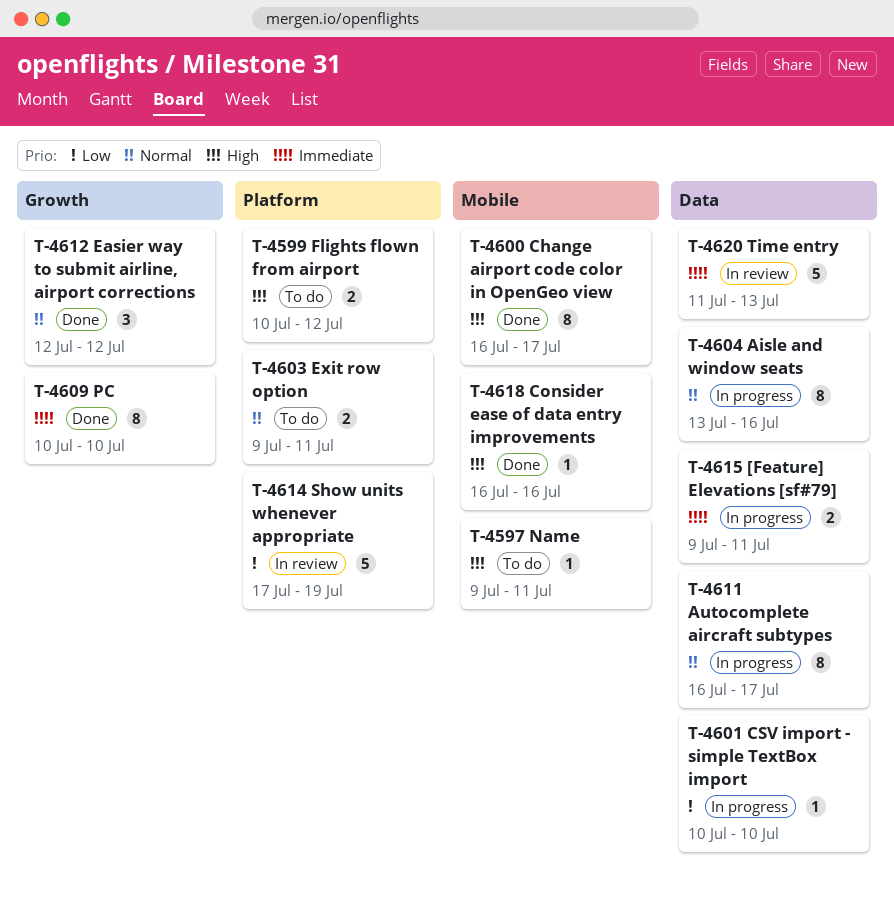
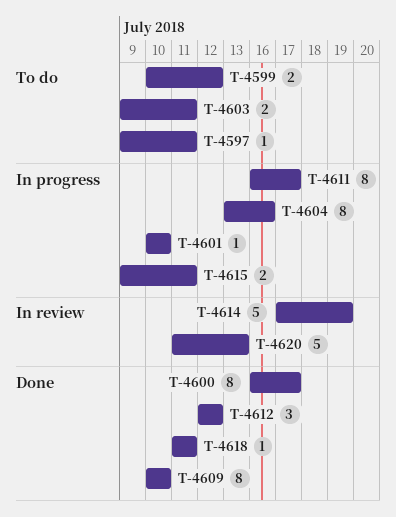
T-4618, start: Jul 16 -> Jul 11
T-4618, due: Jul 16 -> Jul 11

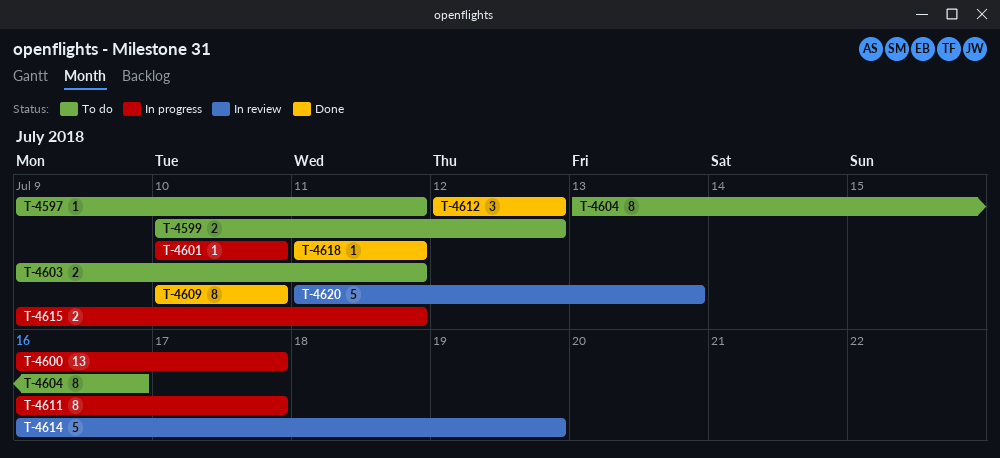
T-4600, status: Done -> In progress
T-4600, estimate: 8 -> 13
T-4604, status: In progress -> To do
T-4614, start: Jul 17 -> Jul 16

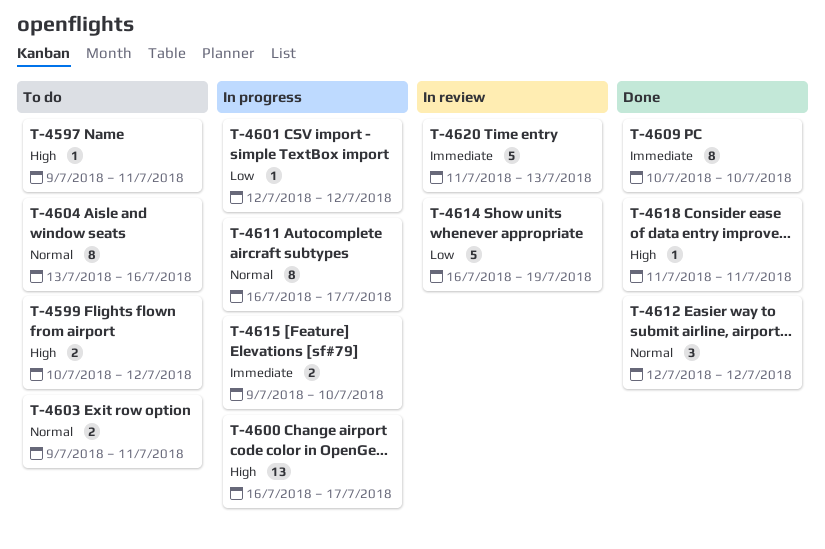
T-4601, start: Jul 10 -> Jul 12
T-4601, due: Jul 10 -> Jul 12
T-4615, due: Jul 11 -> Jul 10

